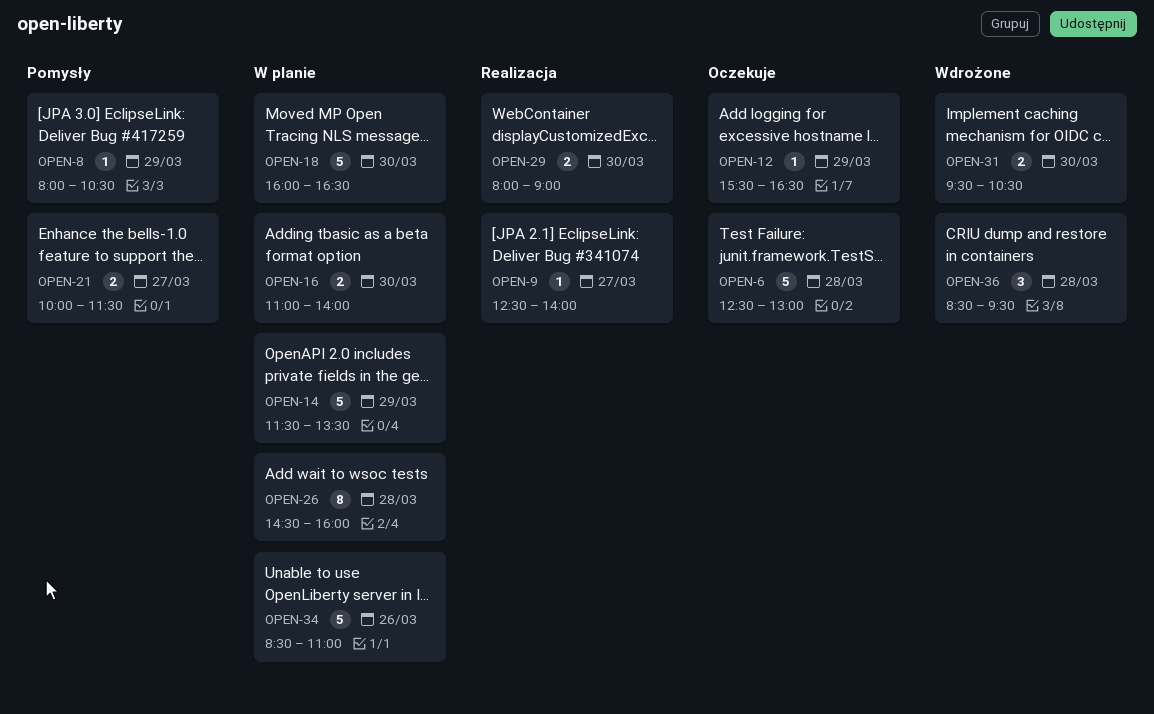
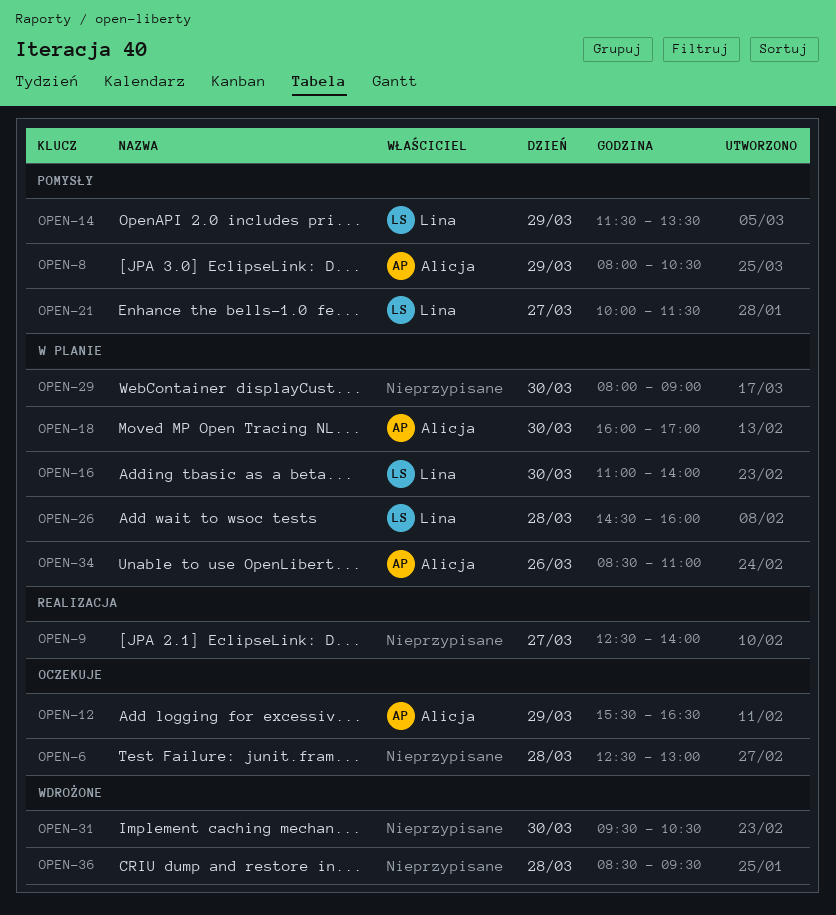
OPEN-14, status: W planie -> Pomysły
OPEN-18, ends: 16:30 -> 17:00
OPEN-29, status: Realizacja -> W planie

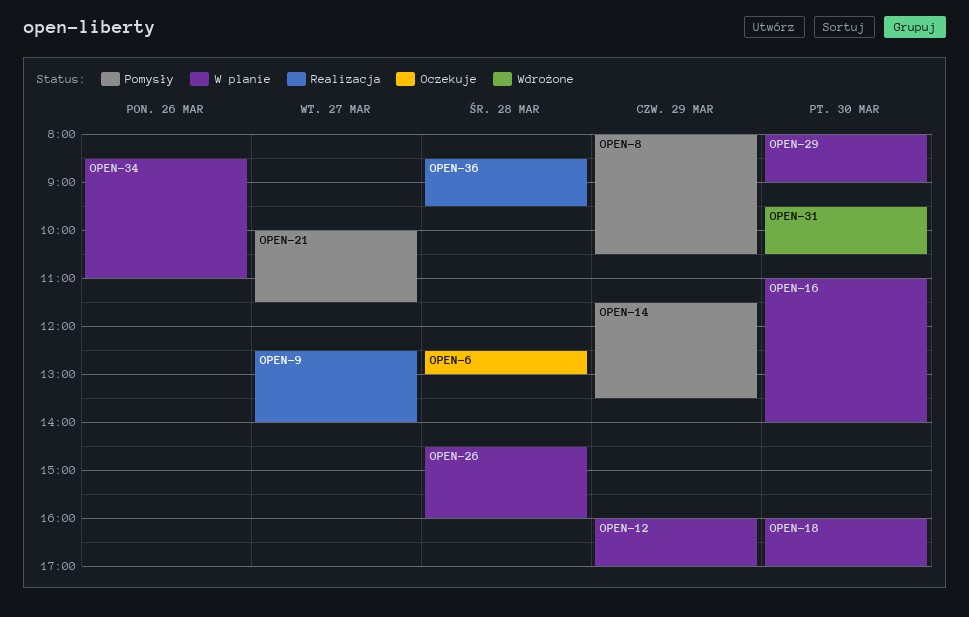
OPEN-12, status: Oczekuje -> W planie
OPEN-12, begins: 15:30 -> 16:00
OPEN-12, ends: 16:30 -> 17:00
OPEN-36, status: Wdrożone -> Realizacja

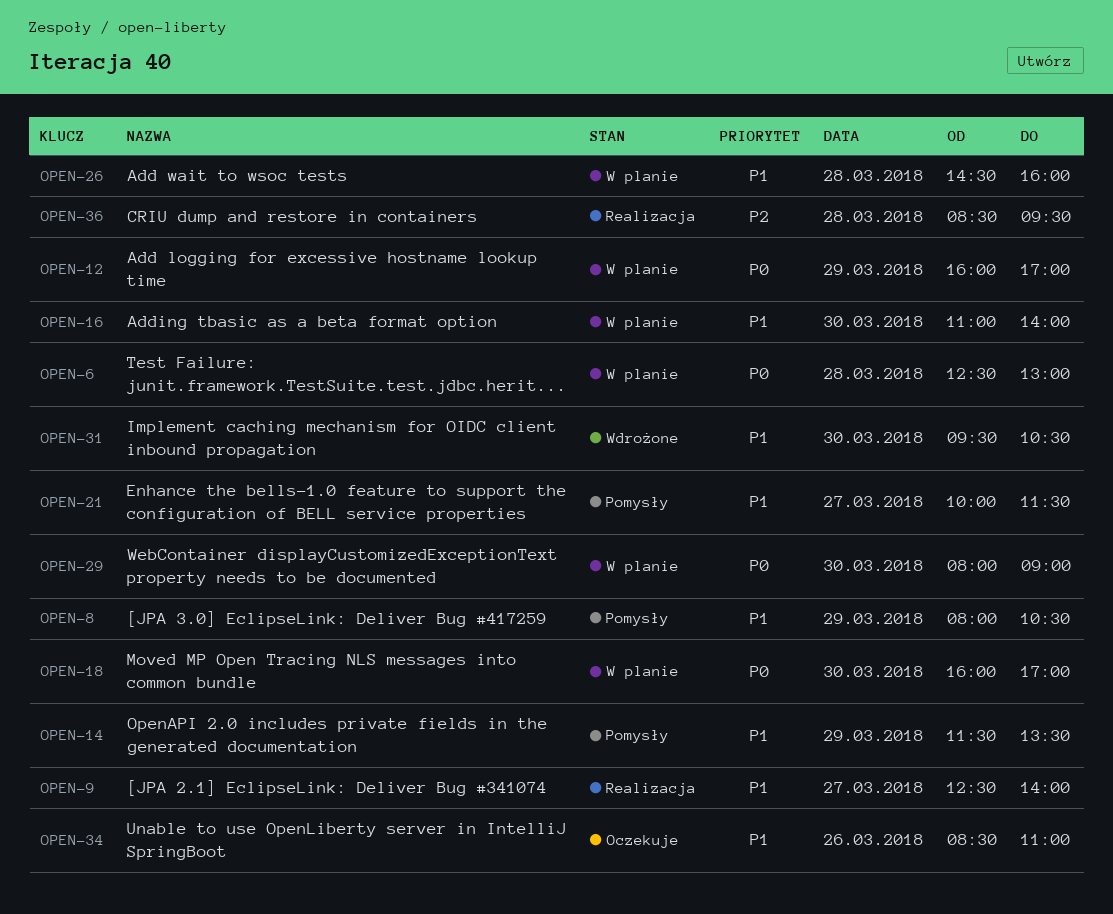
OPEN-6, status: Oczekuje -> W planie
OPEN-34, status: W planie -> Oczekuje

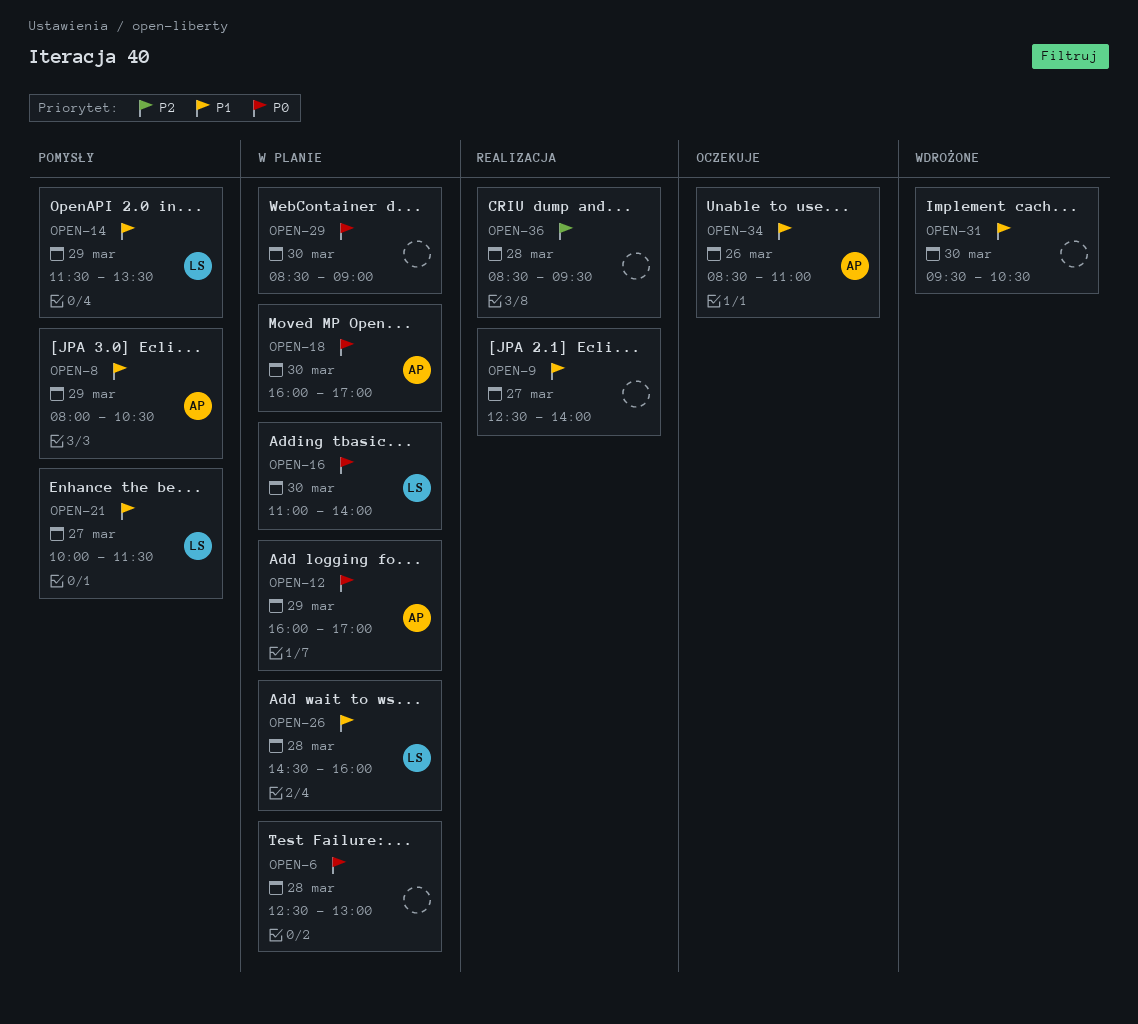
OPEN-16, priority: P1 -> P0
OPEN-29, begins: 08:00 -> 08:30

